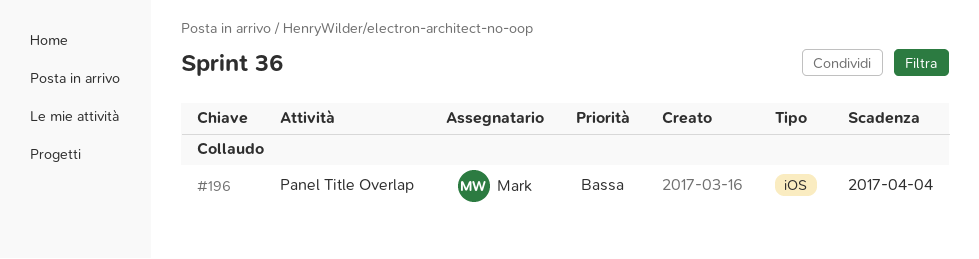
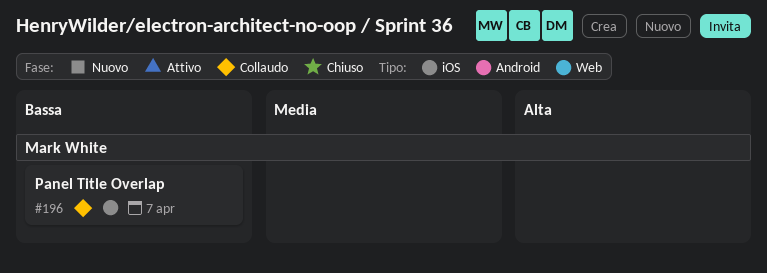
#196, due: Apr 4 -> Apr 7

